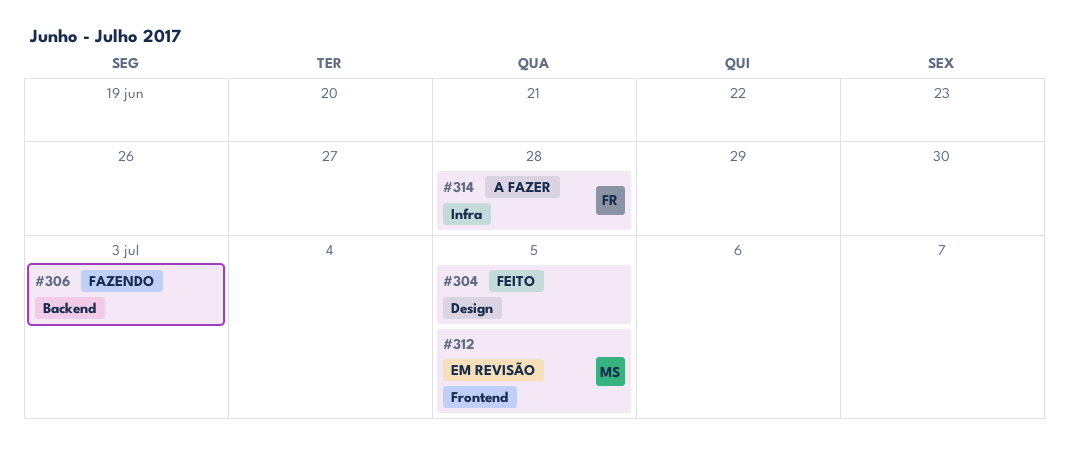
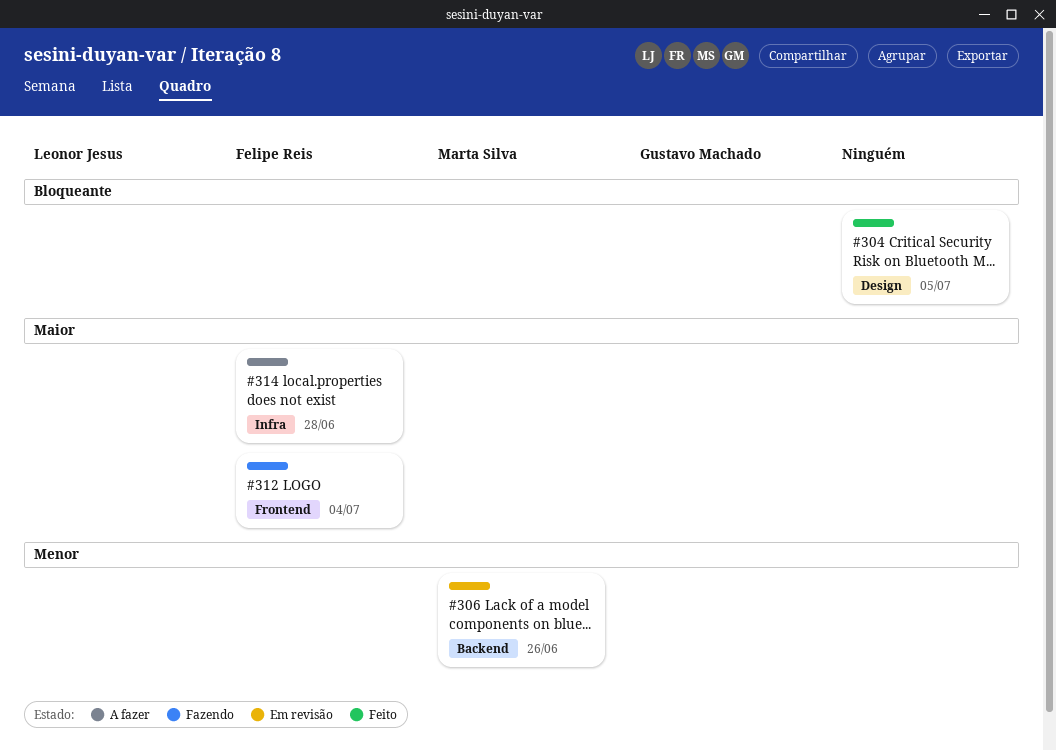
#306, status: Fazendo -> Em revisão
#306, owner: none -> Marta Silva
#306, due: Jul 3 -> Jun 26
#312, status: Em revisão -> Fazendo
#312, owner: Marta Silva -> Felipe Reis
#312, due: Jul 5 -> Jul 4

